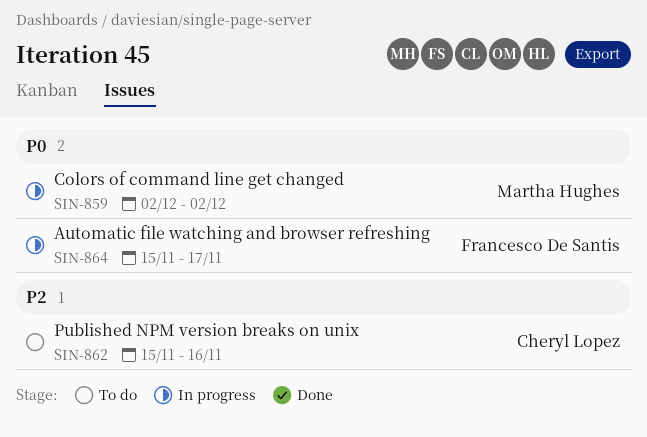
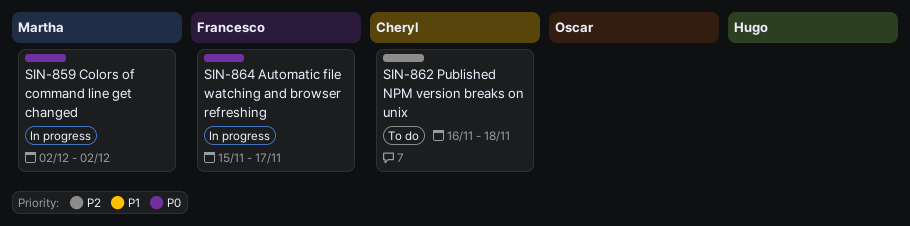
SIN-862, start: Nov 15 -> Nov 16
SIN-862, due: Nov 16 -> Nov 18

